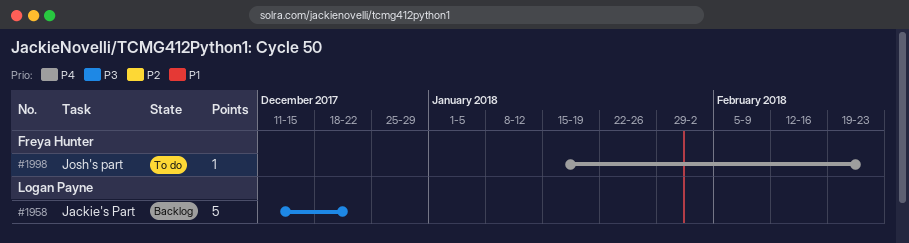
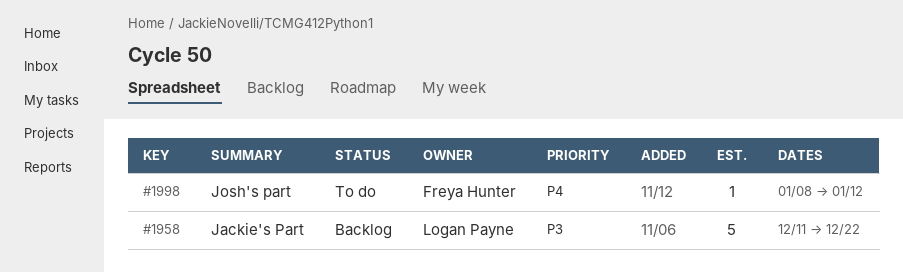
#1998, start: Jan 15 -> Jan 8
#1998, due: Feb 23 -> Jan 12

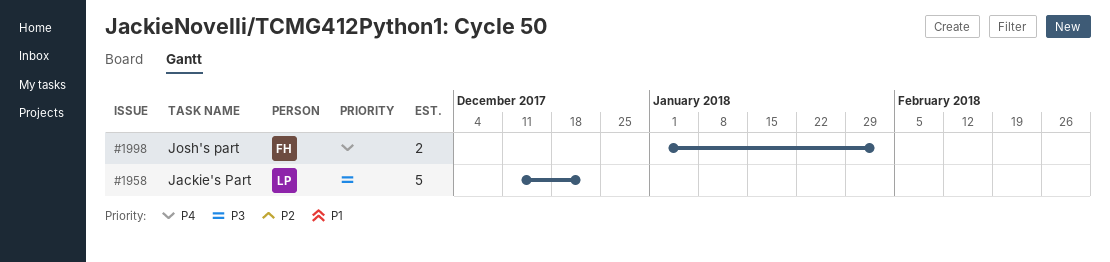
#1998, estimate: 1 -> 2
#1998, start: Jan 8 -> Jan 1
#1998, due: Jan 12 -> Feb 2

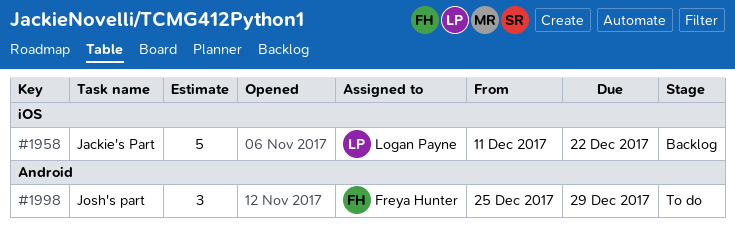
#1998, estimate: 2 -> 3
#1998, start: Jan 1 -> Dec 25
#1998, due: Feb 2 -> Dec 29

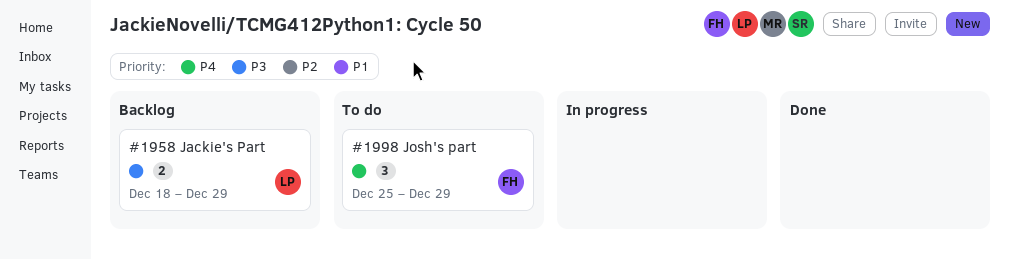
#1958, estimate: 5 -> 2
#1958, start: Dec 11 -> Dec 18
#1958, due: Dec 22 -> Dec 29

